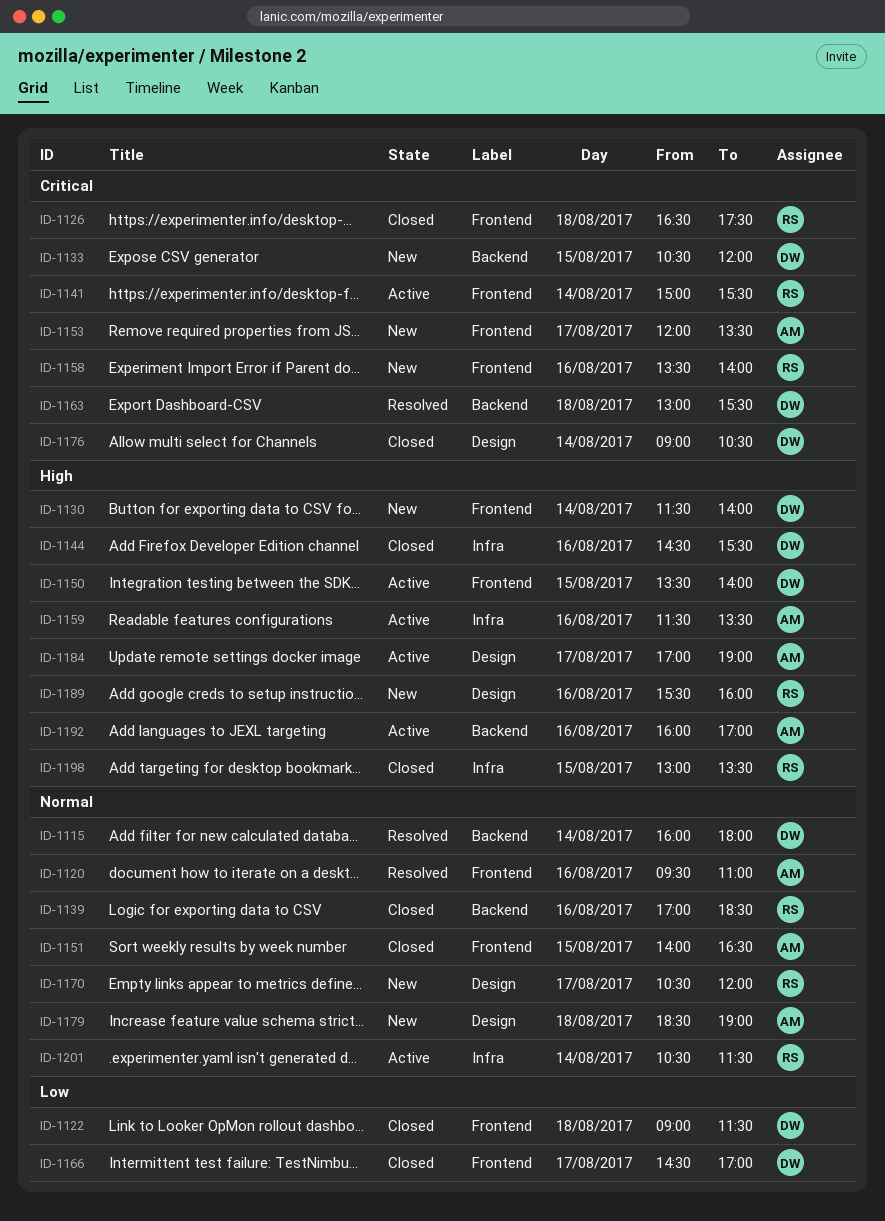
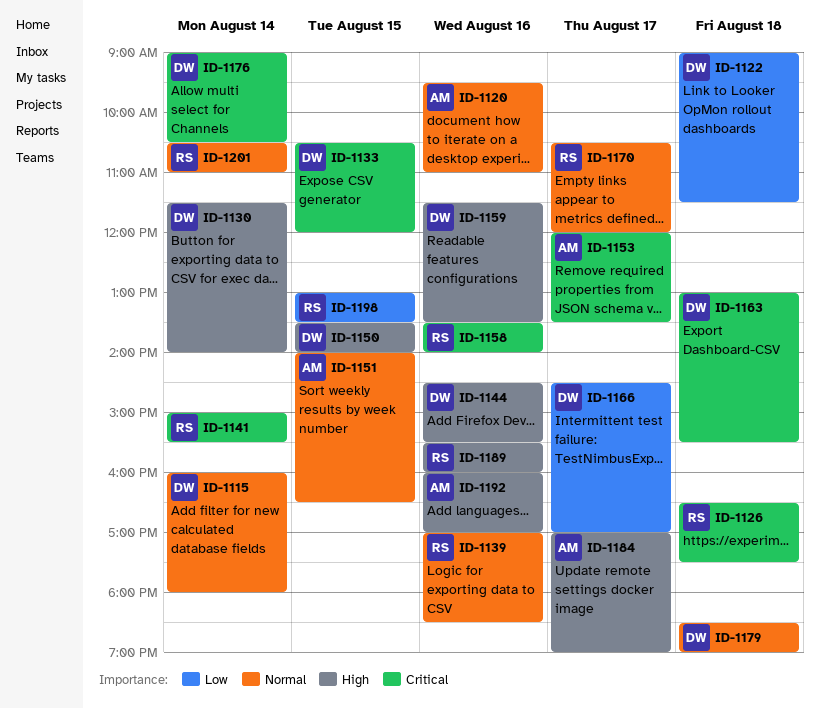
ID-1159, owner: AM -> DW
ID-1179, owner: AM -> DW
ID-1198, priority: High -> Low
ID-1201, ends: 11:30 -> 11:00

